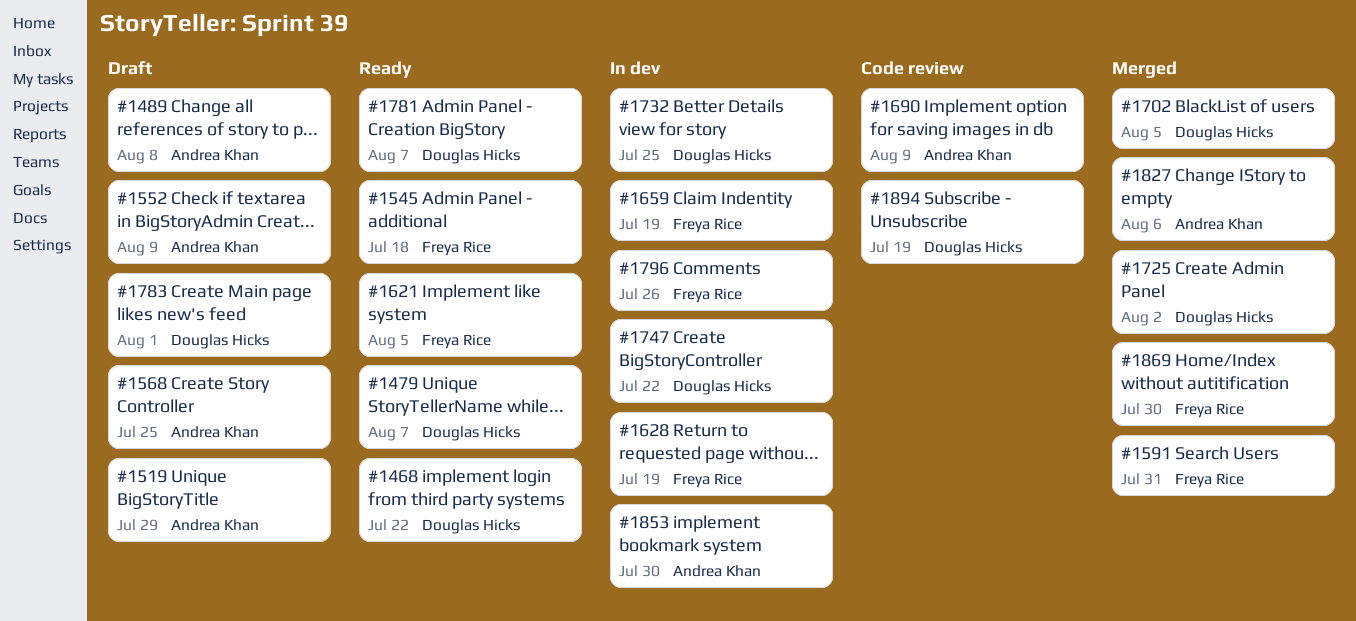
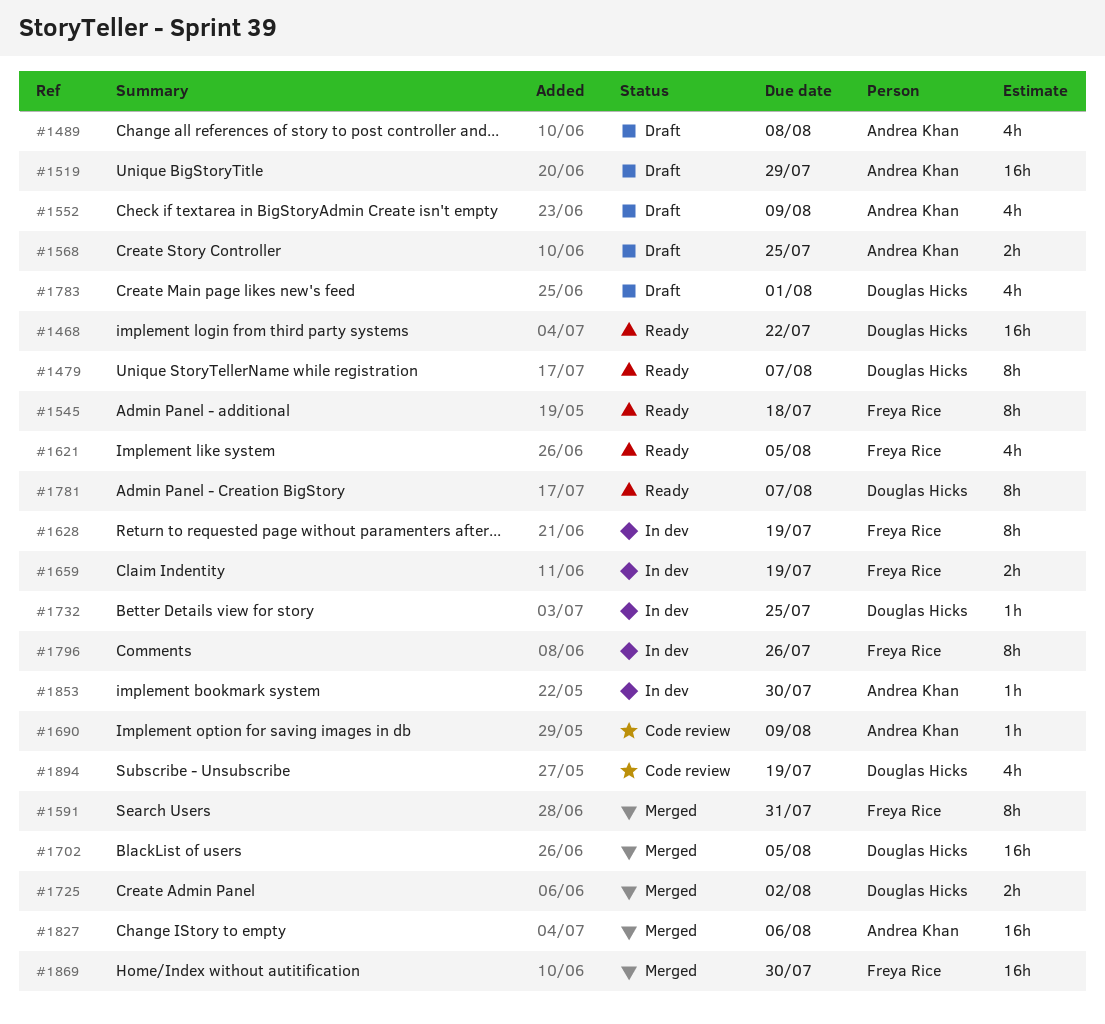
#1747: present -> none

